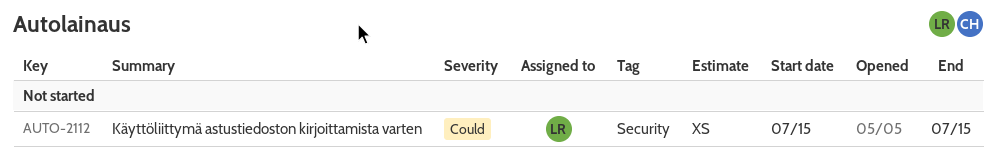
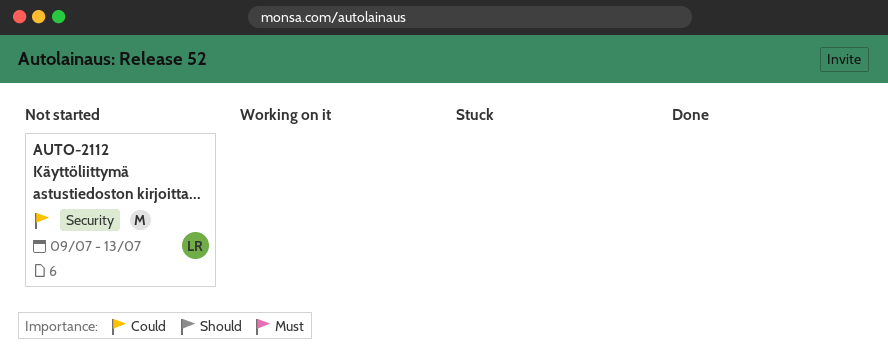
AUTO-2112, estimate: XS -> M
AUTO-2112, start: Jul 15 -> Jul 9
AUTO-2112, due: Jul 15 -> Jul 13

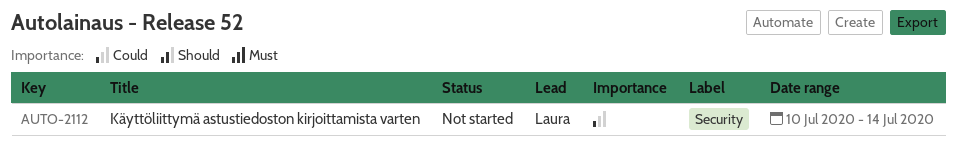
AUTO-2112, start: Jul 9 -> Jul 10
AUTO-2112, due: Jul 13 -> Jul 14

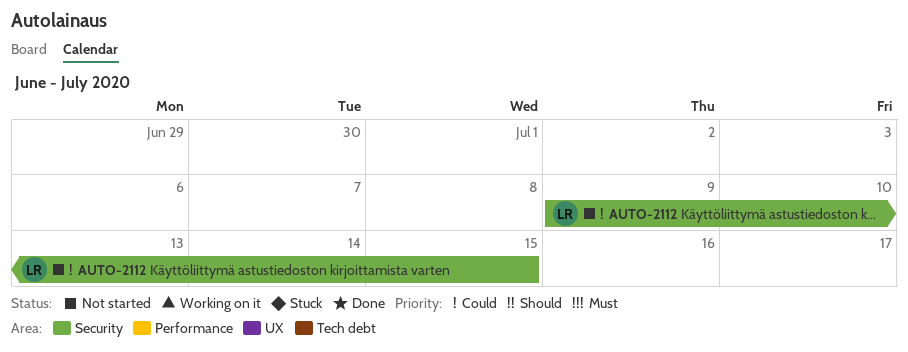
AUTO-2112, start: Jul 10 -> Jul 9
AUTO-2112, due: Jul 14 -> Jul 15

